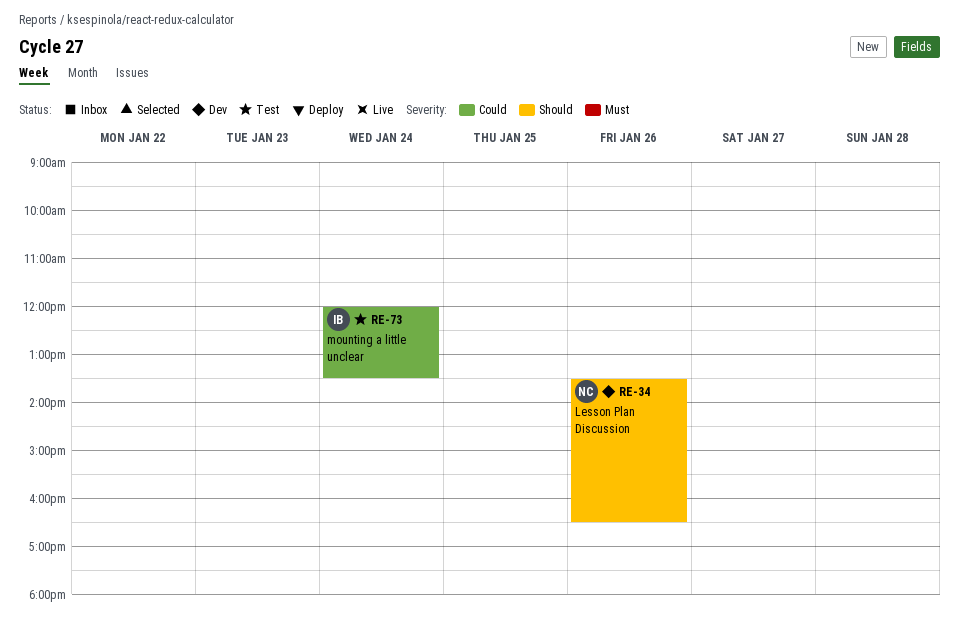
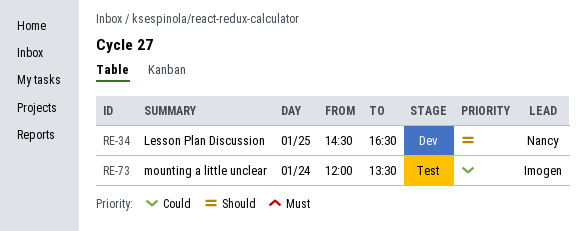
RE-34, day: Jan 26 -> Jan 25
RE-34, begins: 13:30 -> 14:30

